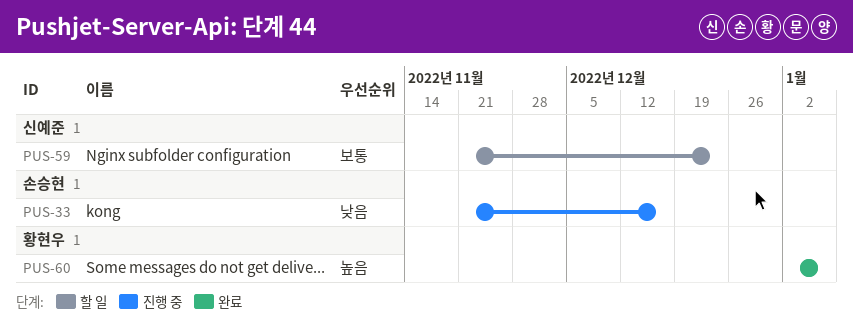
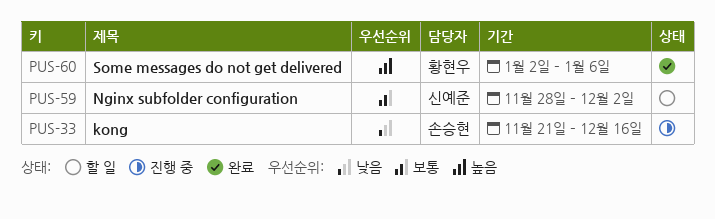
PUS-59, start: Nov 21 -> Nov 28
PUS-59, due: Dec 23 -> Dec 2

